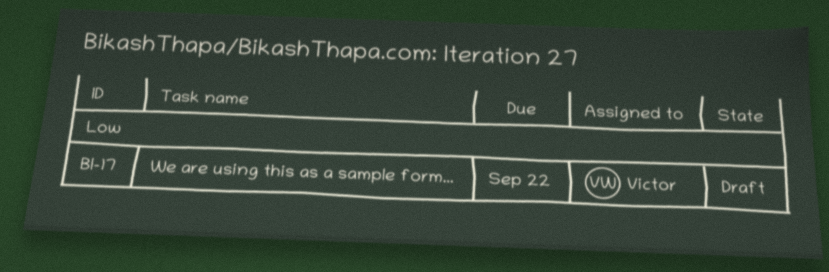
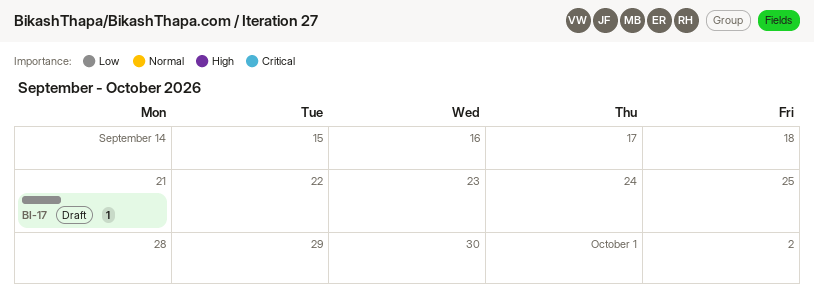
BI-17, due: Sep 22 -> Sep 21

